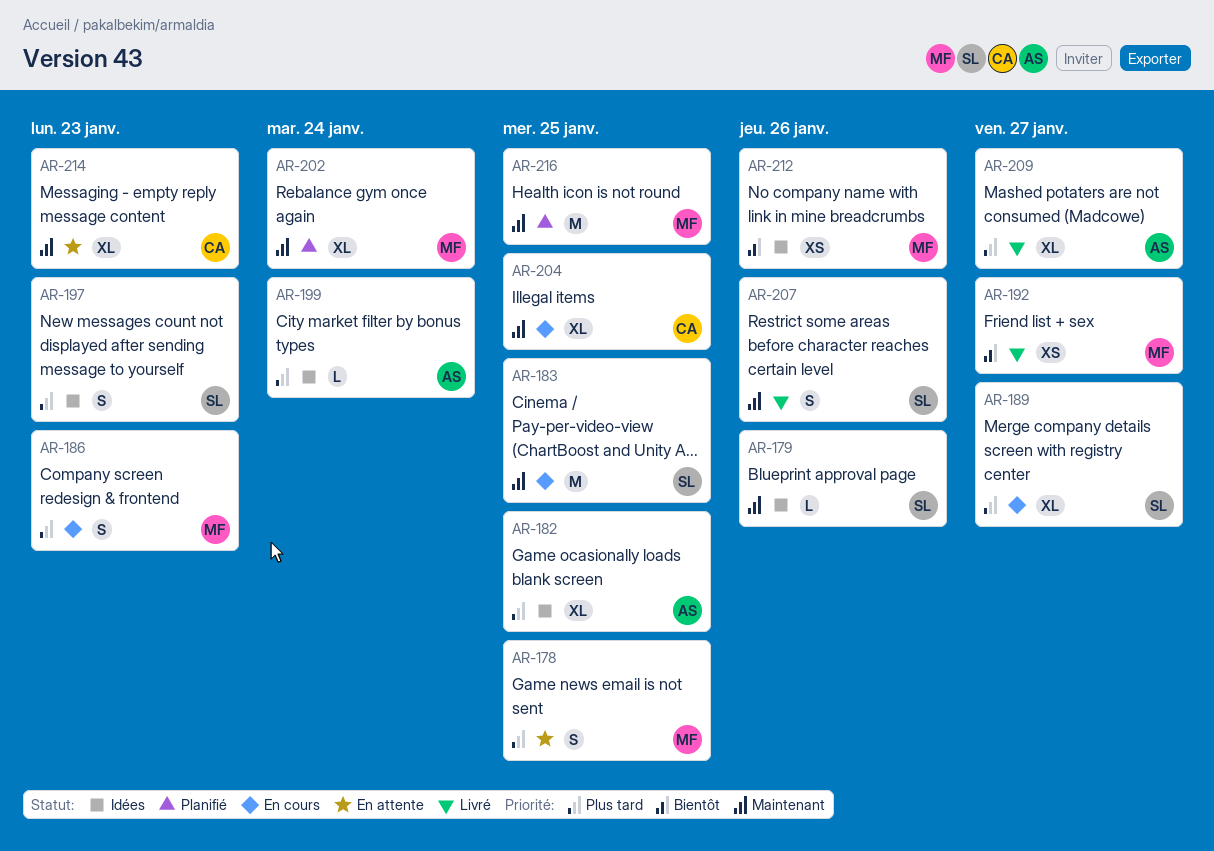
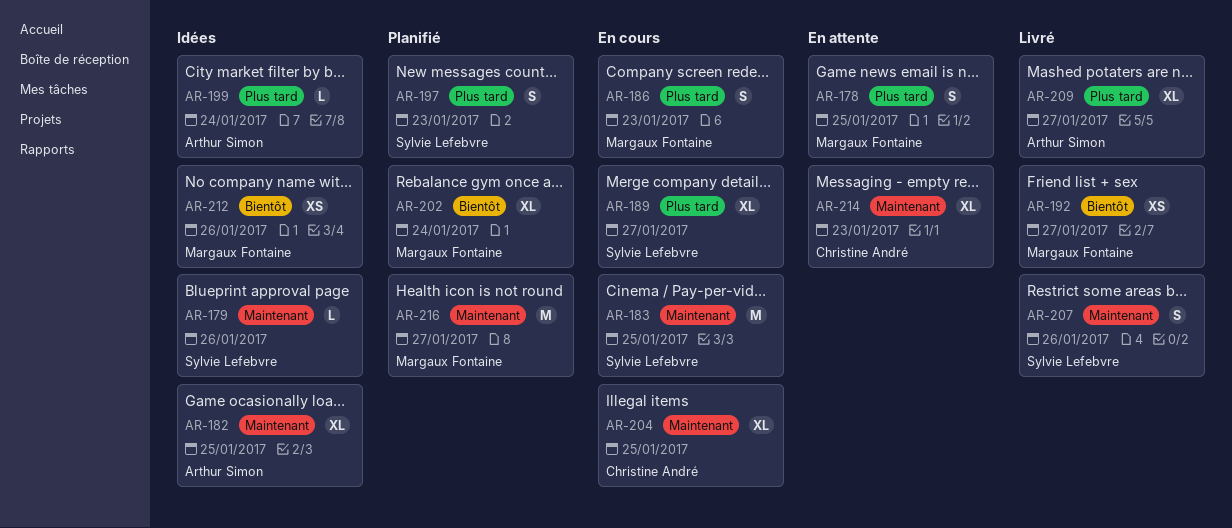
AR-182, priority: Plus tard -> Maintenant
AR-197, status: Idées -> Planifié
AR-202, priority: Maintenant -> Bientôt
AR-216, due: Jan 25 -> Jan 27

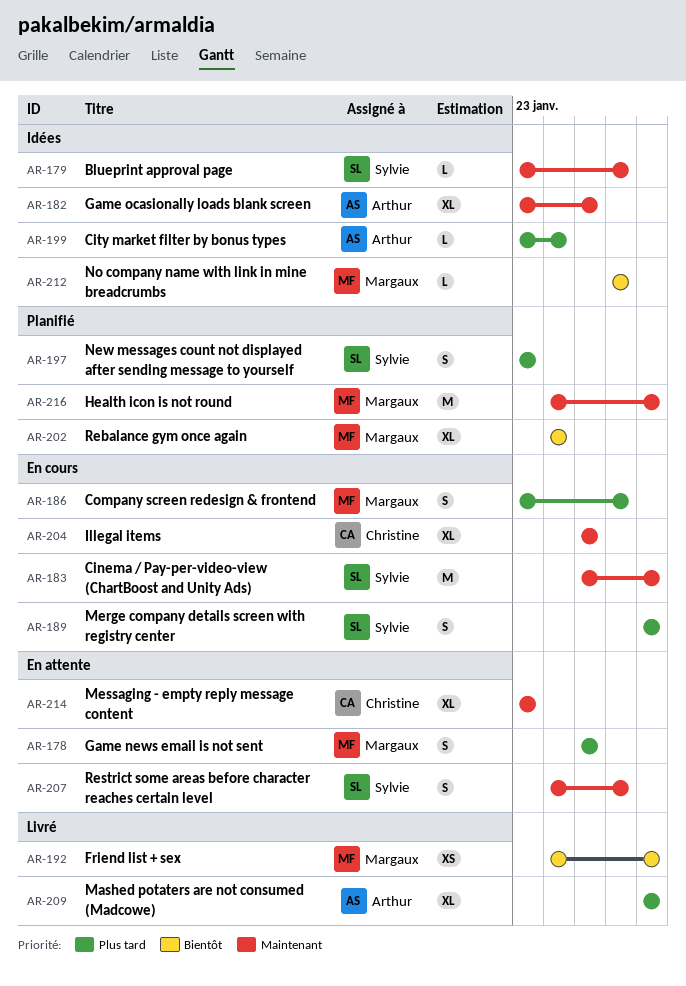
AR-183, due: Jan 25 -> Jan 27
AR-186, due: Jan 23 -> Jan 26
AR-189, estimate: XL -> S
AR-207, status: Livré -> En attente
AR-212, estimate: XS -> L

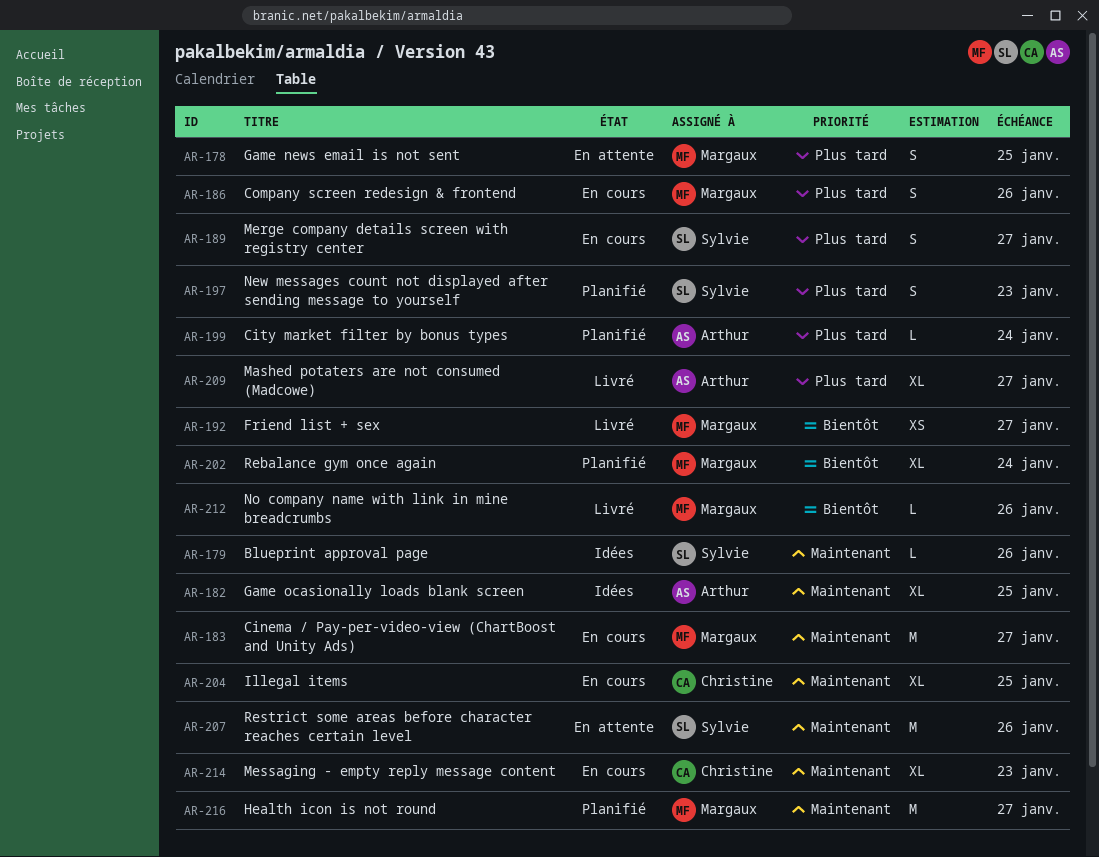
AR-183, owner: Sylvie -> Margaux
AR-199, status: Idées -> Planifié
AR-207, estimate: S -> M
AR-212, status: Idées -> Livré
AR-214, status: En attente -> En cours

